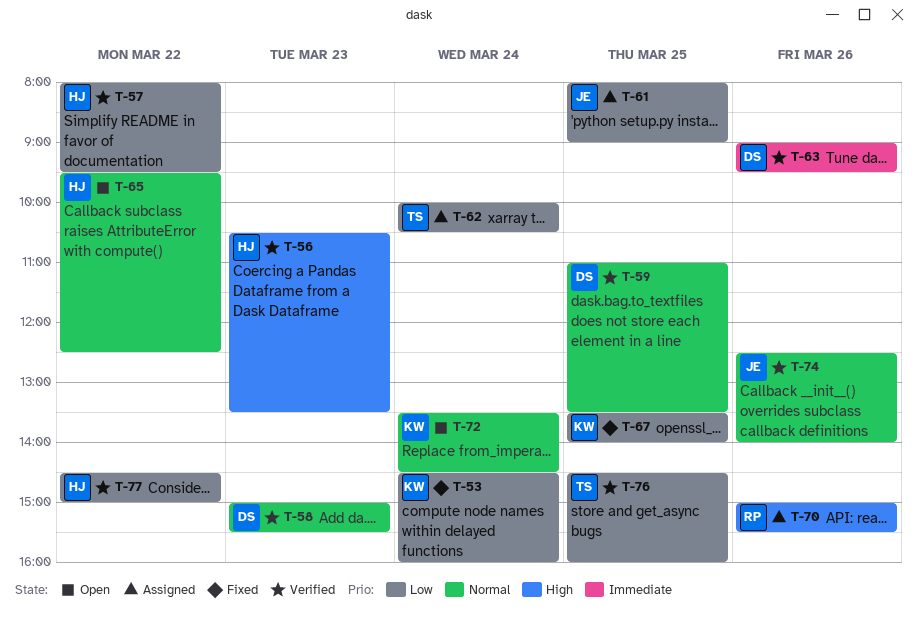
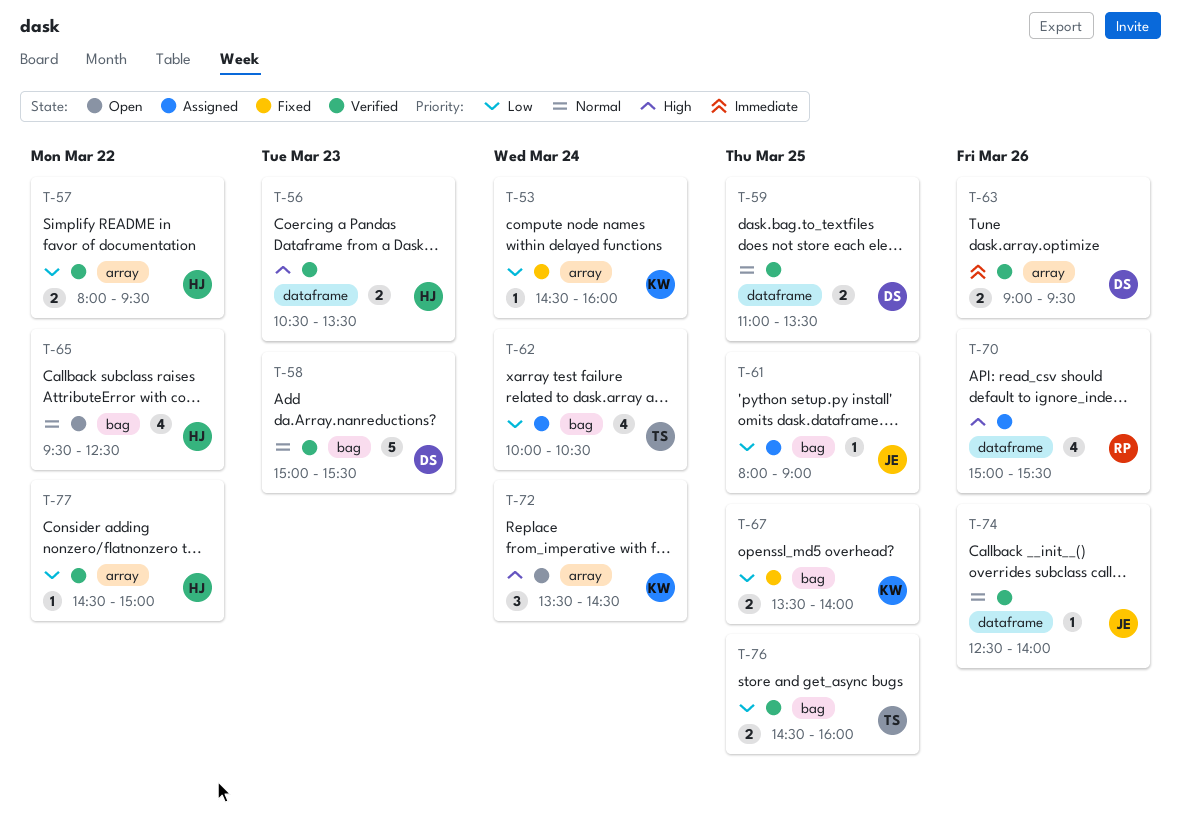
T-72, priority: Normal -> High

